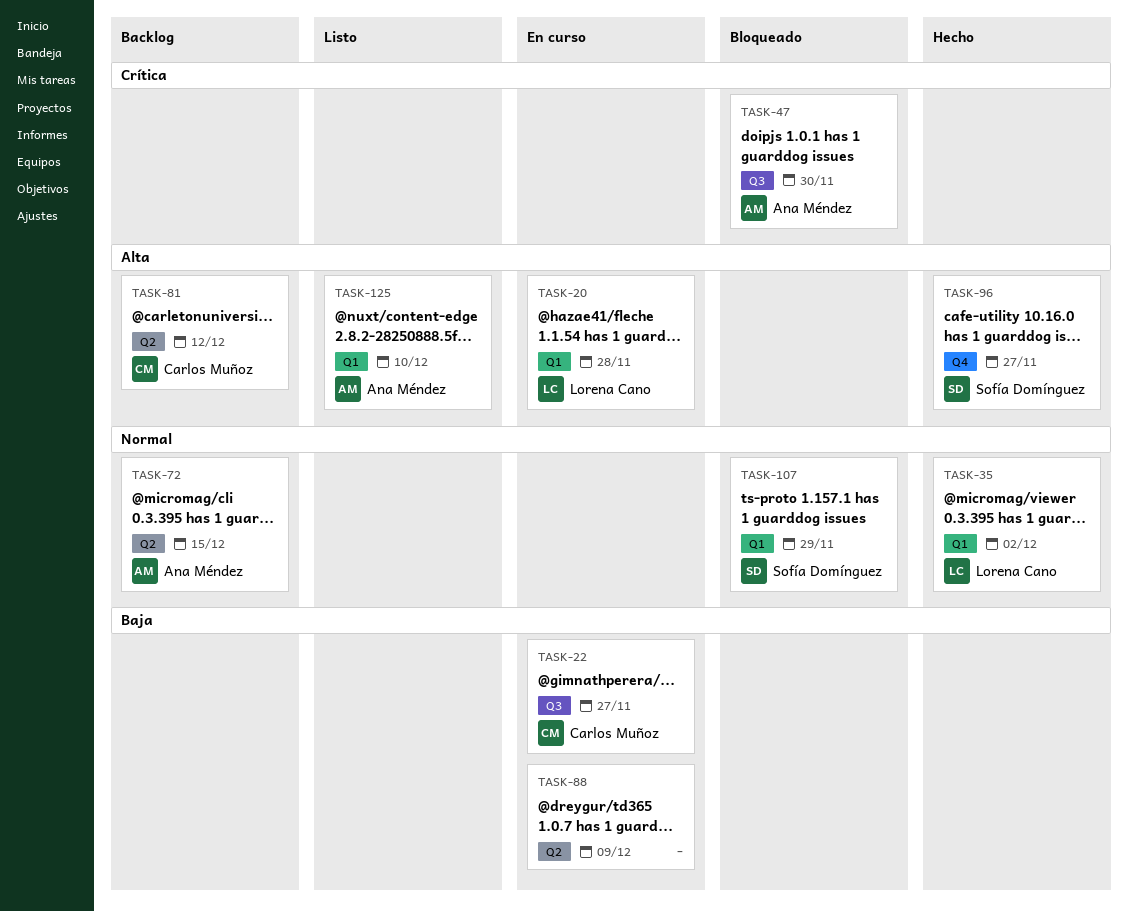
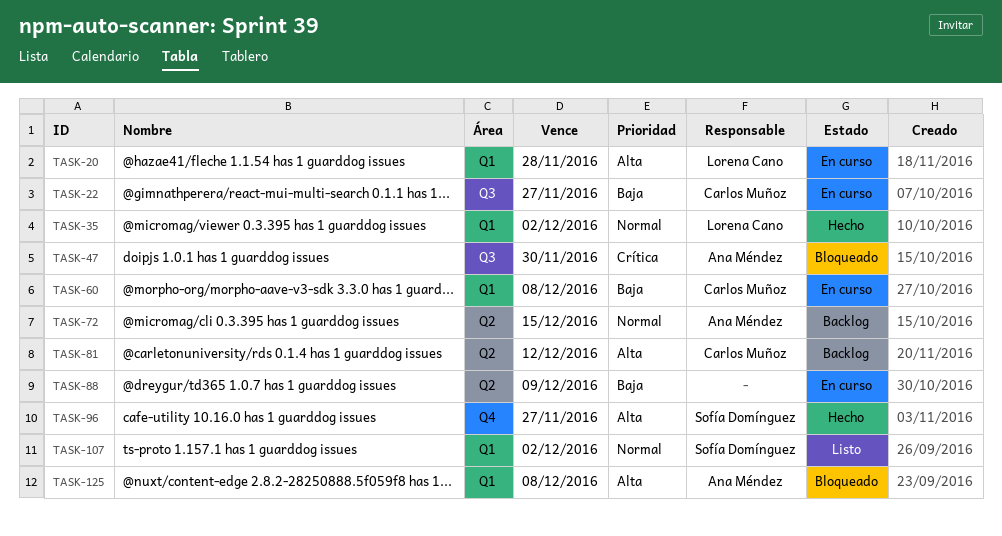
TASK-60: none -> present
TASK-107, status: Bloqueado -> Listo
TASK-107, due: Nov 29 -> Dec 2
TASK-125, status: Listo -> Bloqueado
TASK-125, due: Dec 10 -> Dec 8

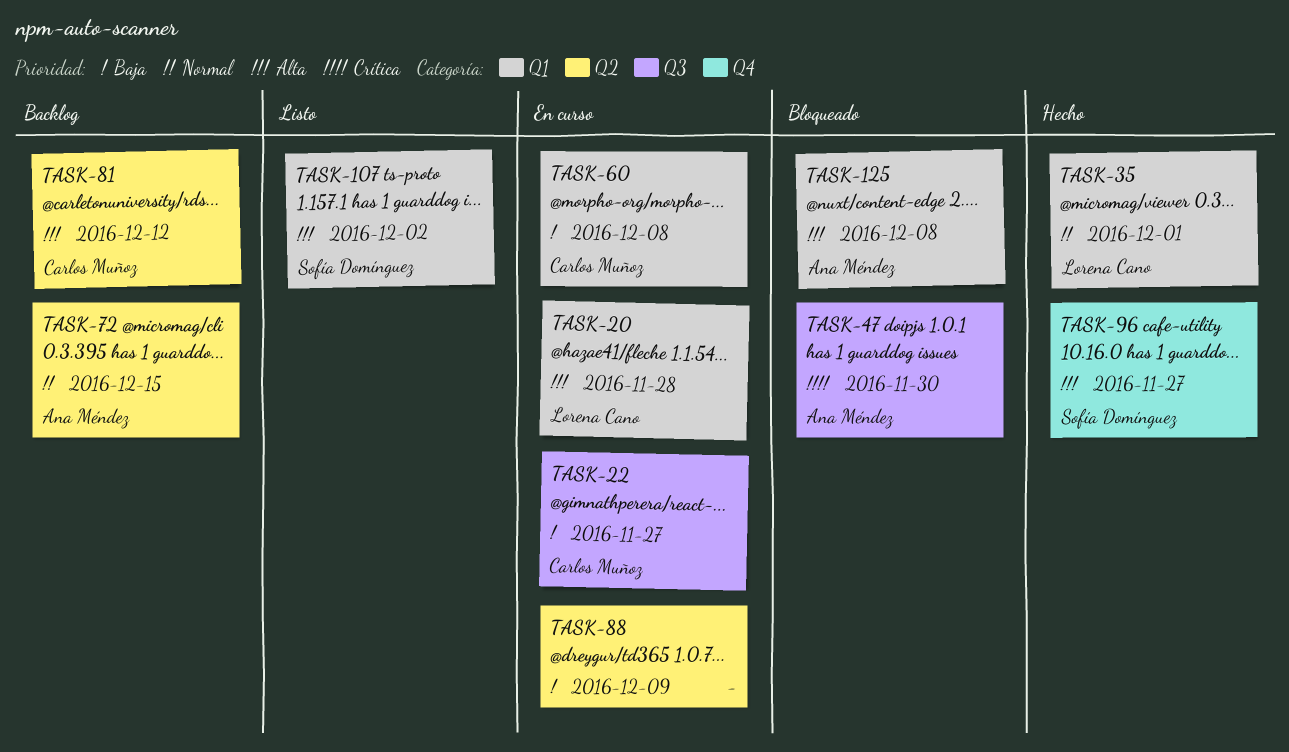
TASK-35, due: Dec 2 -> Dec 1
TASK-107, priority: Normal -> Alta

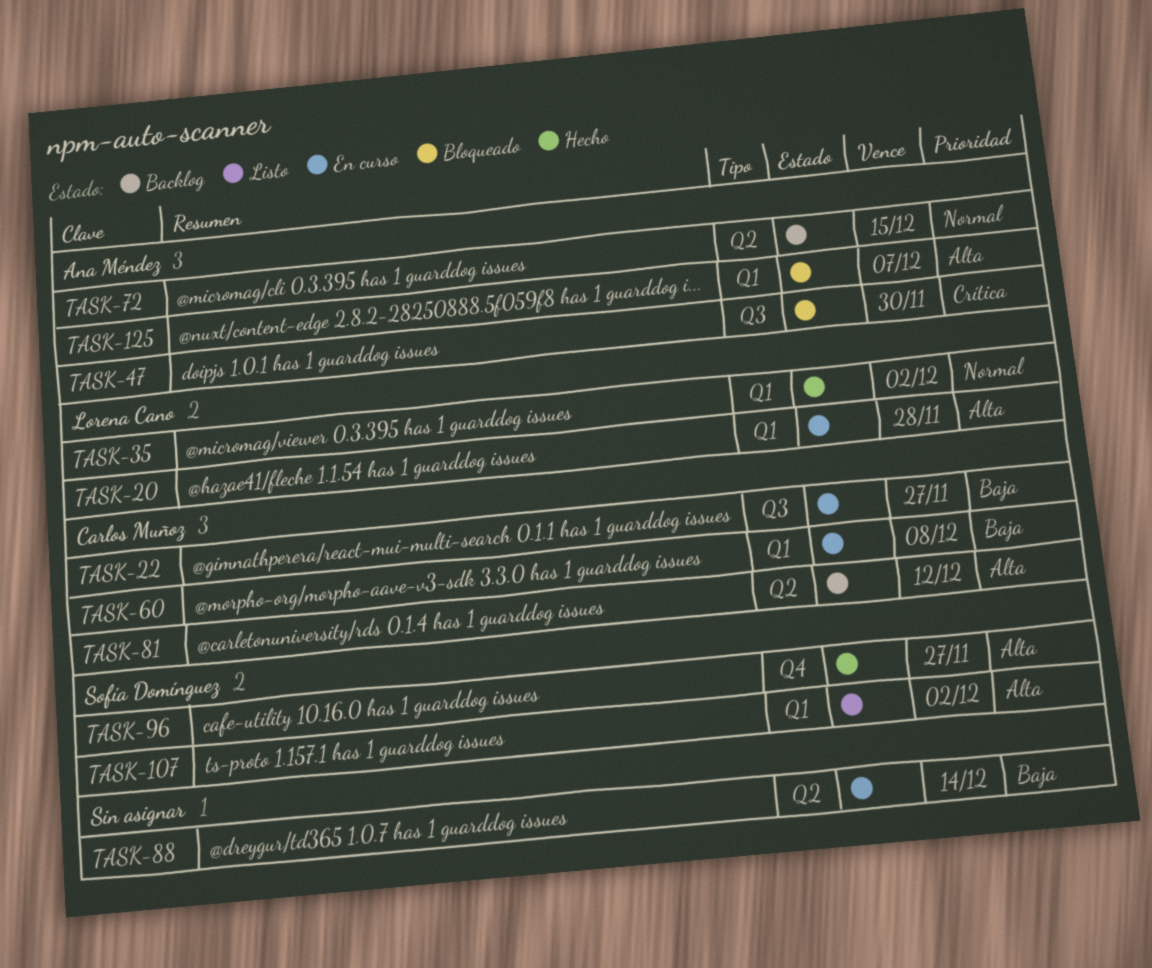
TASK-35, due: Dec 1 -> Dec 2
TASK-88, due: Dec 9 -> Dec 14
TASK-125, due: Dec 8 -> Dec 7

